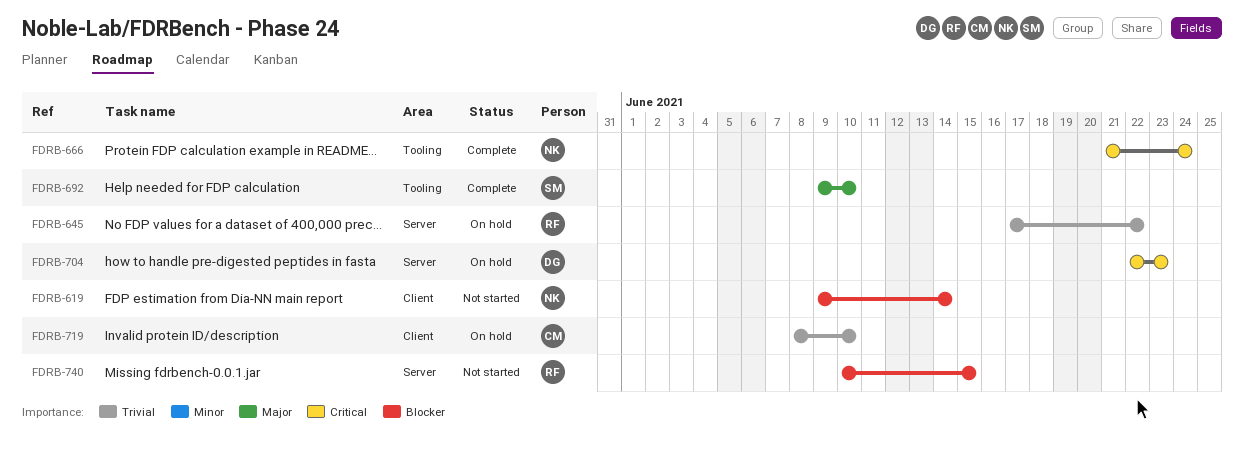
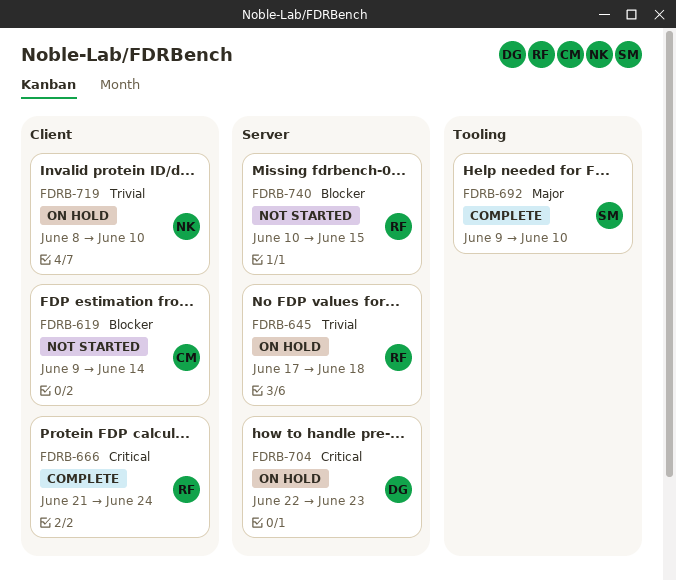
FDRB-619, owner: NK -> CM
FDRB-645, due: Jun 22 -> Jun 18
FDRB-666, owner: NK -> RF
FDRB-666, label: Tooling -> Client
FDRB-719, owner: CM -> NK

